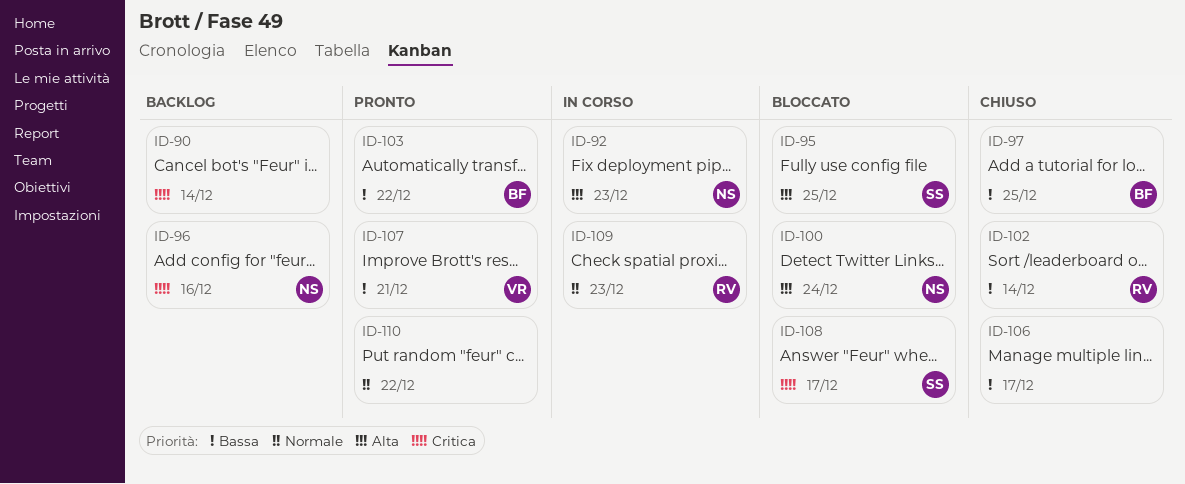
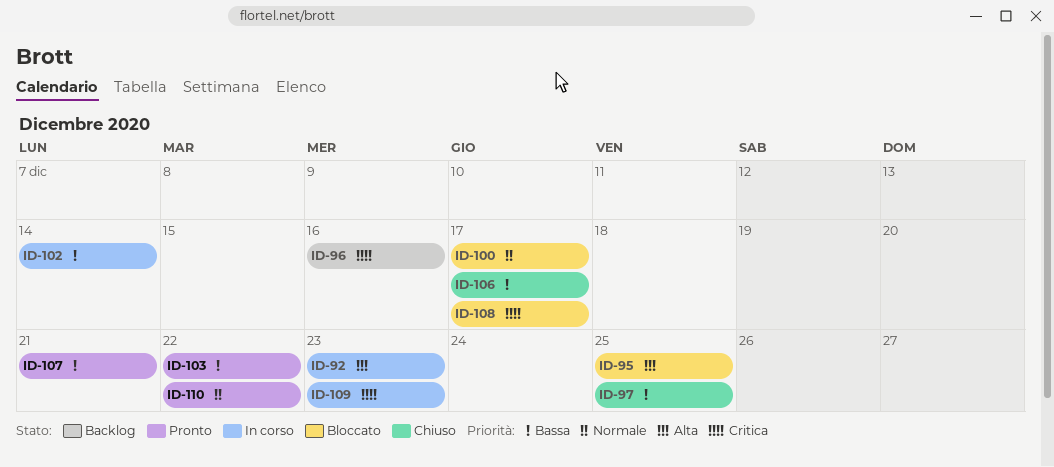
ID-90: present -> none
ID-100, priority: Alta -> Normale
ID-100, due: Dec 24 -> Dec 17
ID-102, status: Chiuso -> In corso
ID-109, priority: Normale -> Critica

